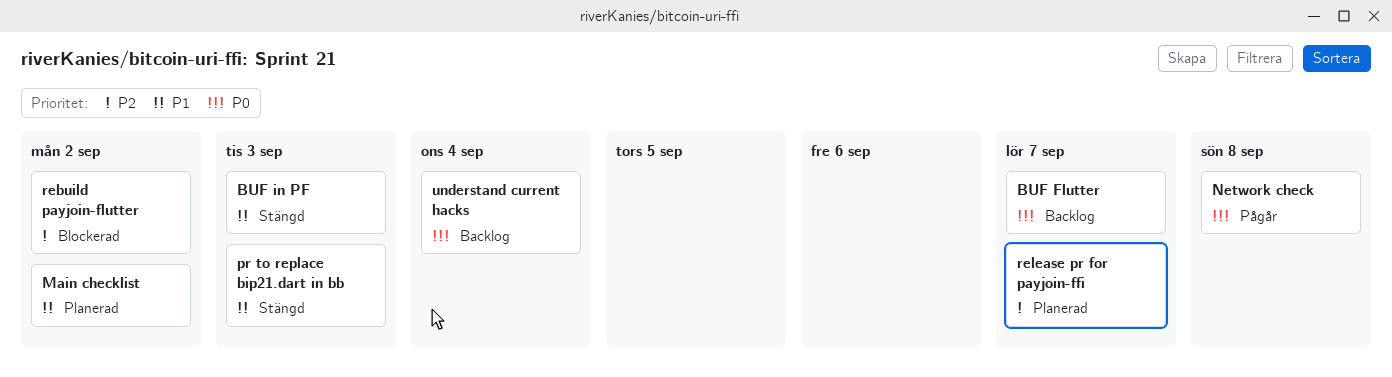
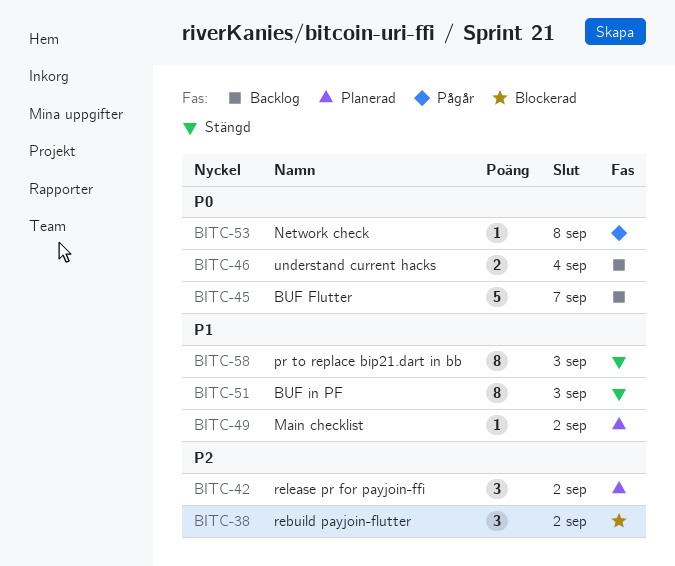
release pr for payjoin-ffi, due: Sep 7 -> Sep 2

